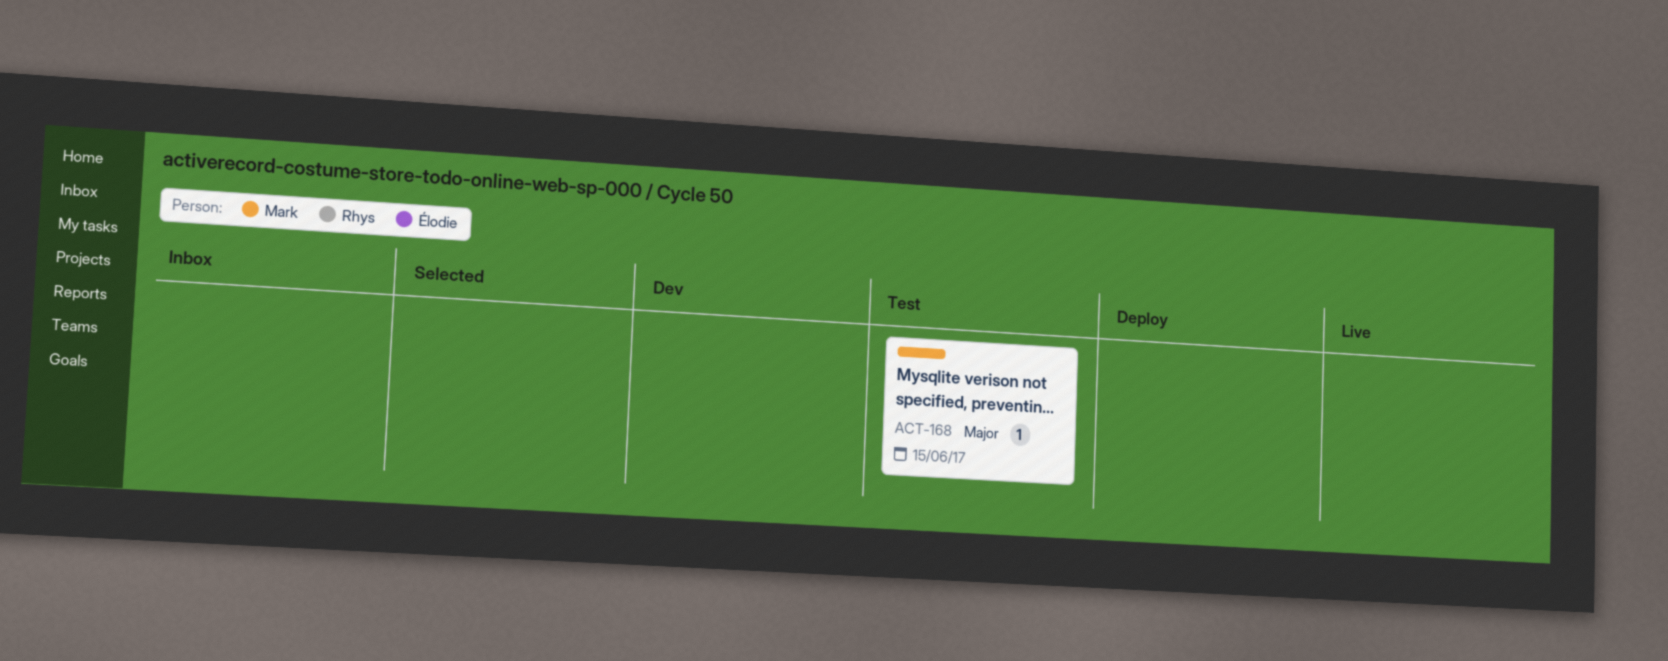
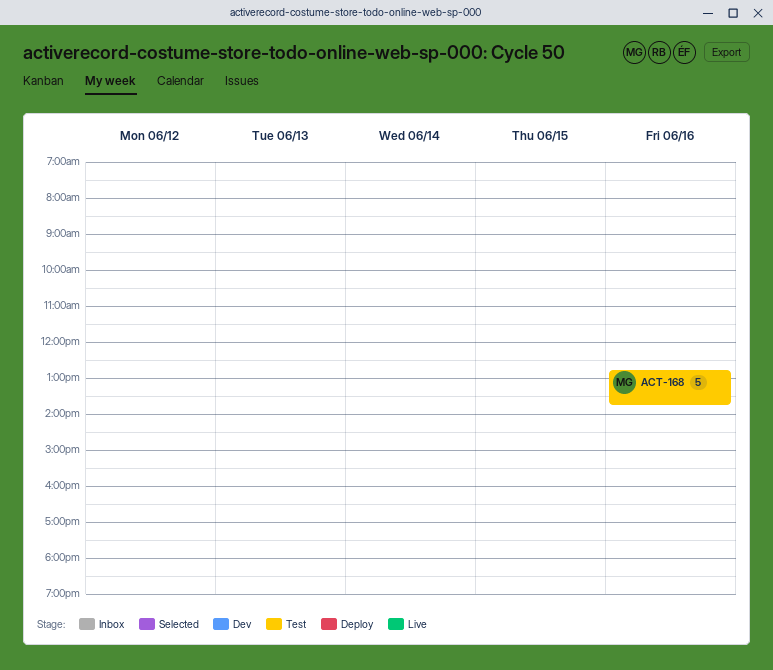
ACT-168, estimate: 1 -> 5
ACT-168, day: Jun 15 -> Jun 16

